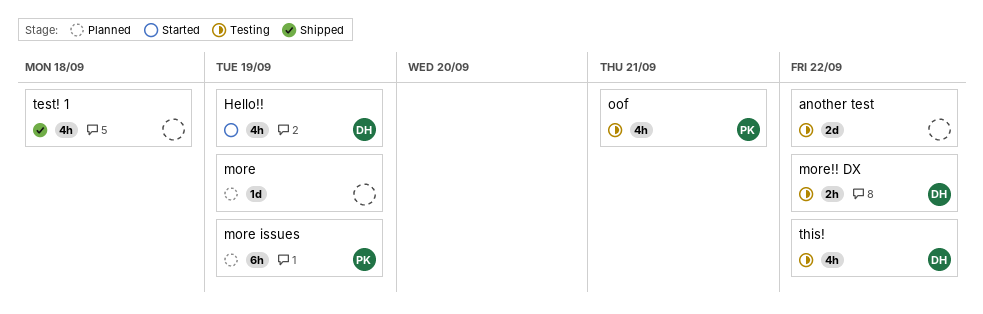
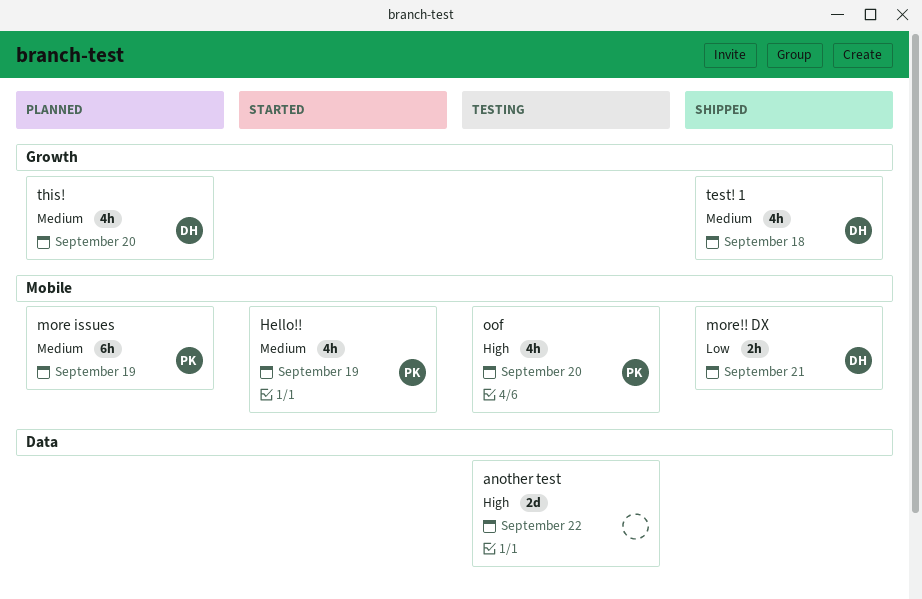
Hello!!, owner: DH -> PK
more: present -> none
more!! DX, status: Testing -> Shipped
more!! DX, due: Sep 22 -> Sep 21
oof, due: Sep 21 -> Sep 20
test! 1, owner: none -> DH
this!, status: Testing -> Planned
this!, due: Sep 22 -> Sep 20

